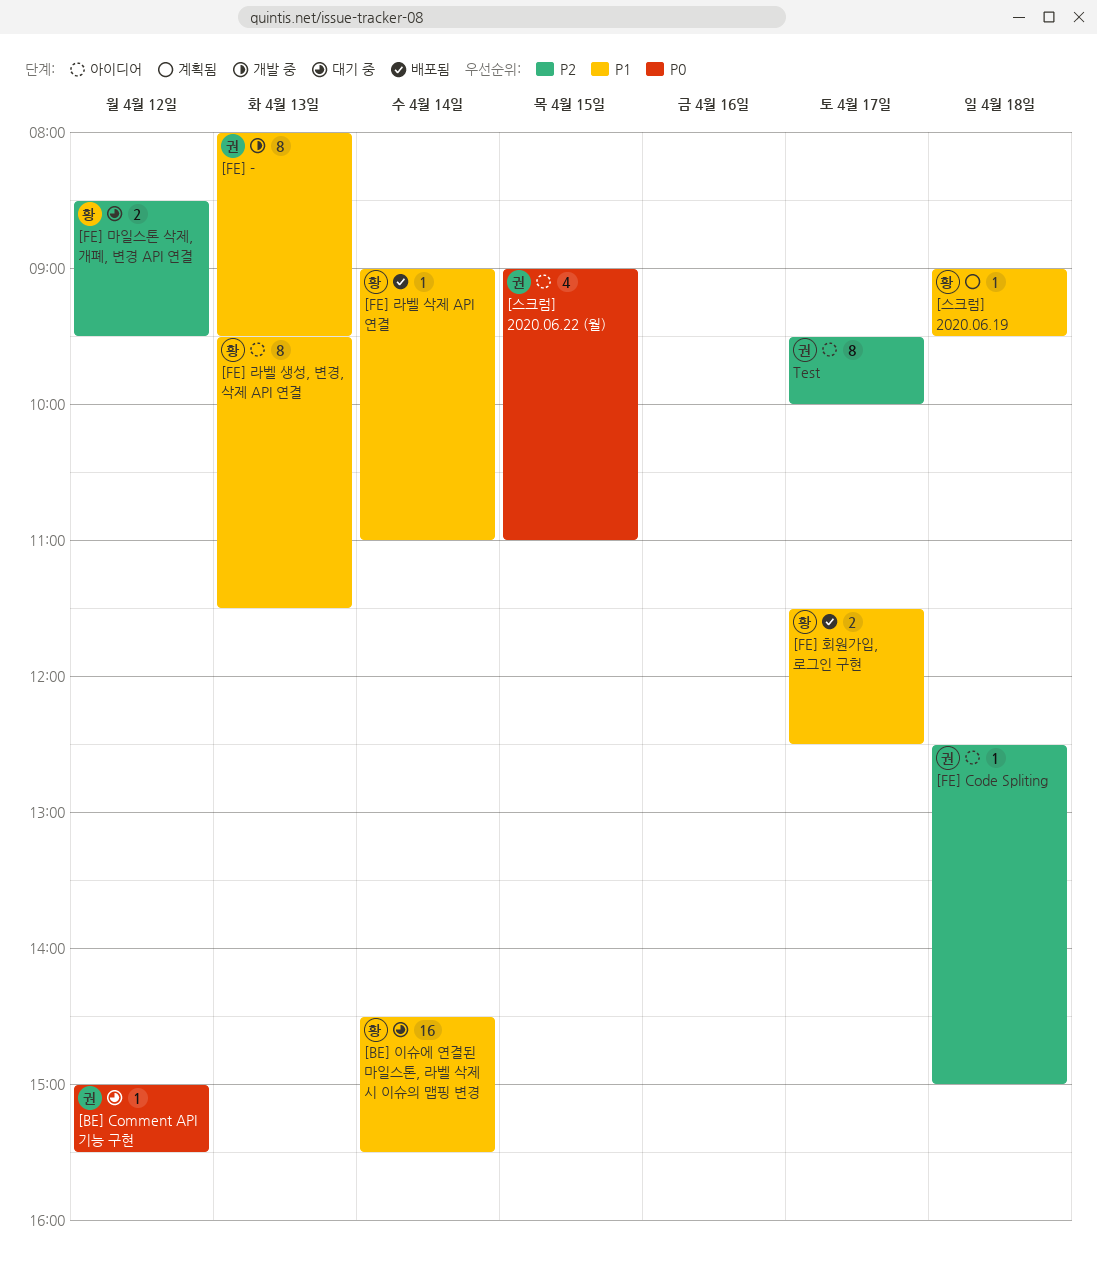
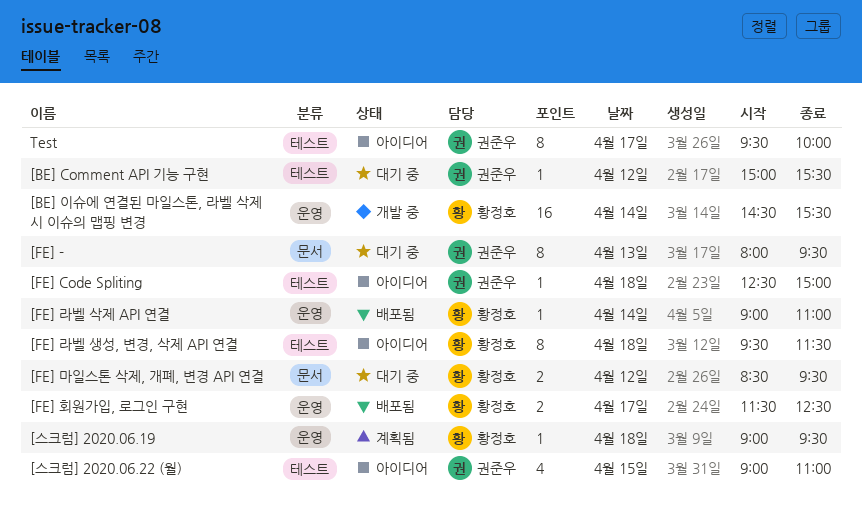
[BE] 이슈에 연결된 마일스톤, 라벨 삭제 시 이슈의 맵핑 변경, status: 대기 중 -> 개발 중
[FE] -, status: 개발 중 -> 대기 중
[FE] 라벨 생성, 변경, 삭제 API 연결, day: Apr 13 -> Apr 18

